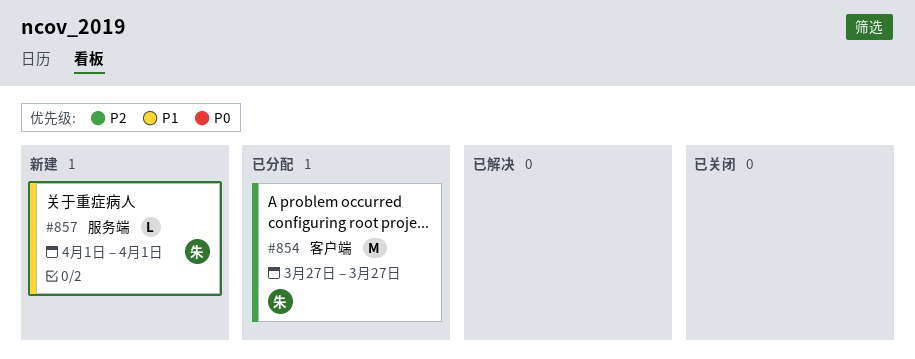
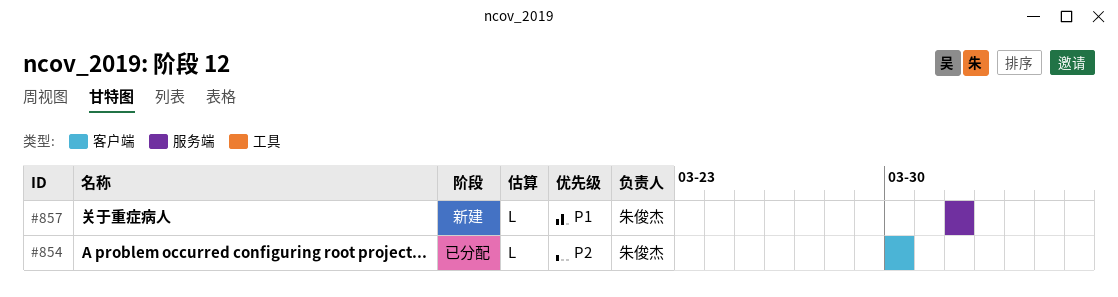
#854, estimate: M -> L
#854, start: Mar 27 -> Mar 30
#854, due: Mar 27 -> Mar 30

